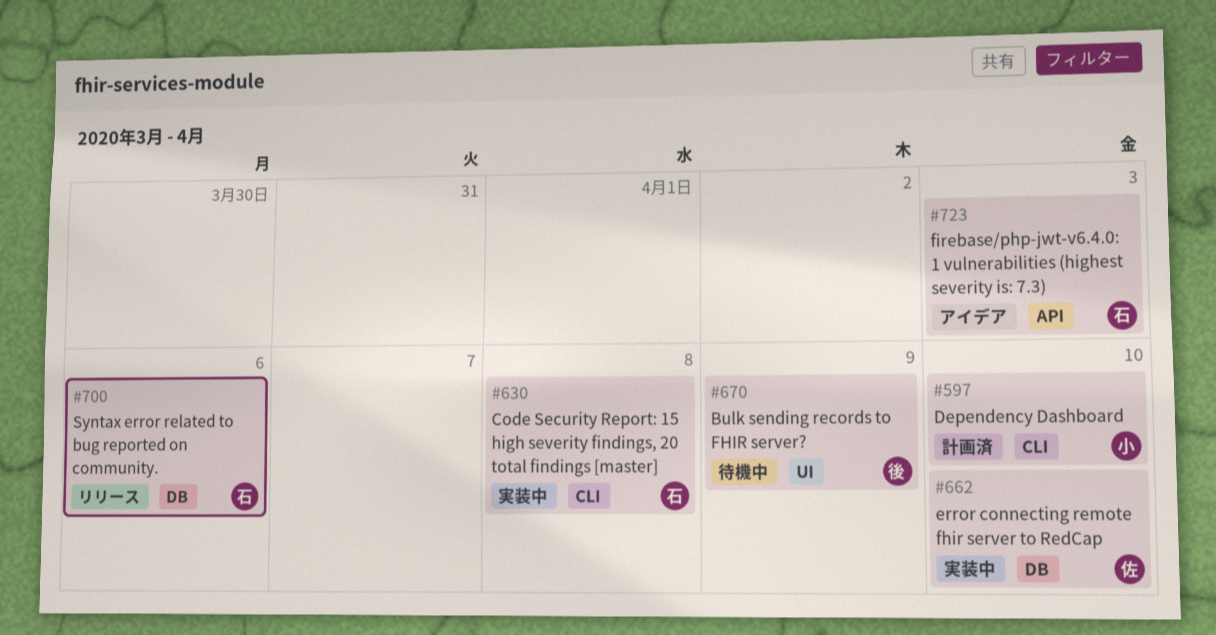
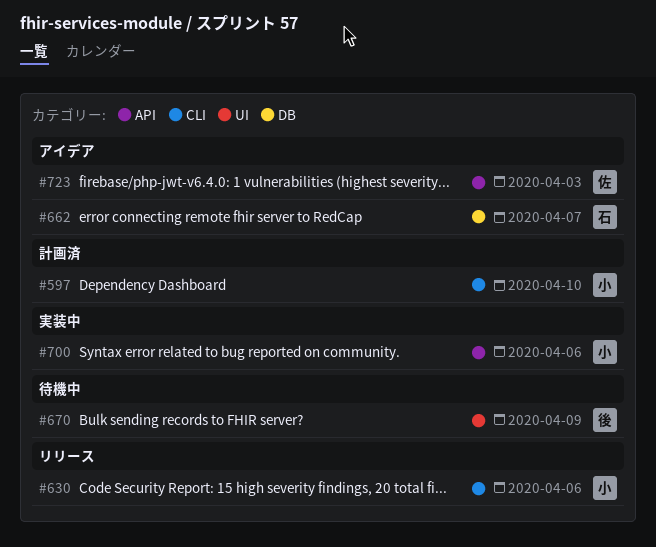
#630, status: 実装中 -> リリース
#630, owner: 石 -> 小
#630, due: Apr 8 -> Apr 6
#662, status: 実装中 -> アイデア
#662, owner: 佐 -> 石
#662, due: Apr 10 -> Apr 7
#700, status: リリース -> 実装中
#700, owner: 石 -> 小
#700, label: DB -> API
#723, owner: 石 -> 佐

